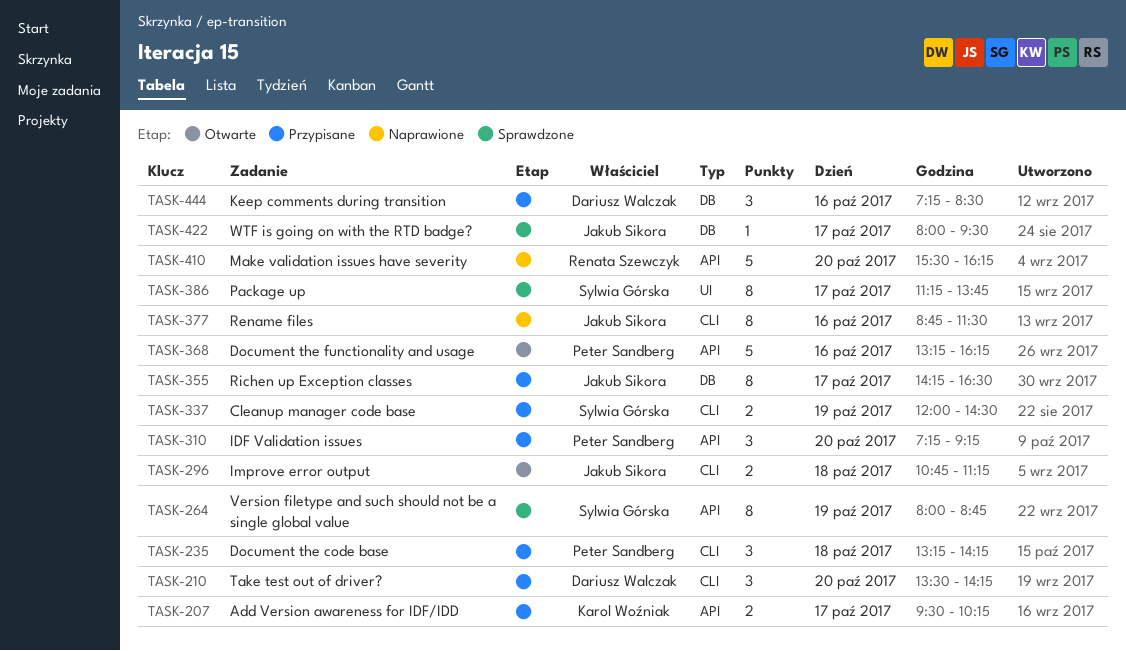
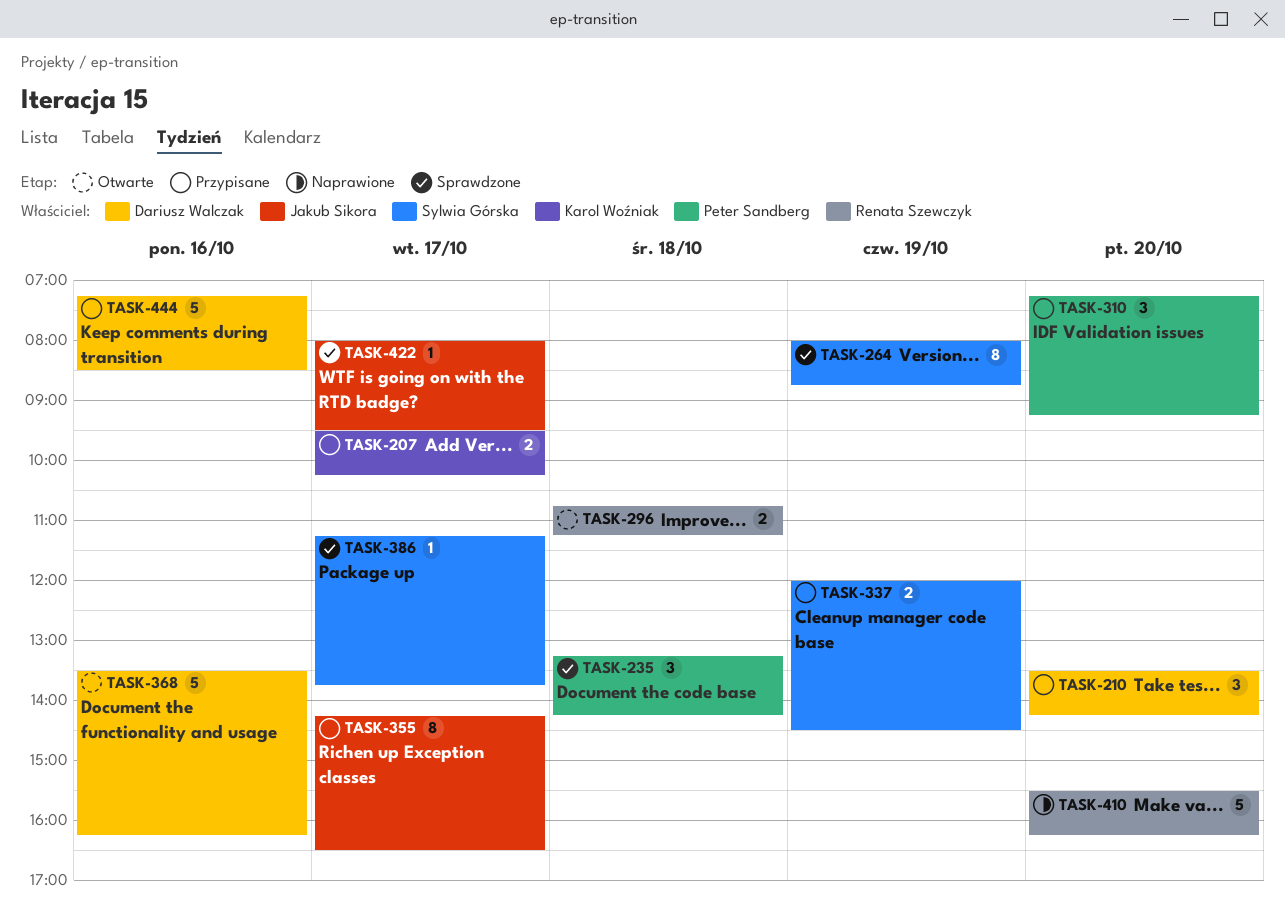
TASK-235, status: Przypisane -> Sprawdzone
TASK-296, owner: Jakub Sikora -> Renata Szewczyk
TASK-368, owner: Peter Sandberg -> Dariusz Walczak
TASK-368, begins: 13:15 -> 13:30
TASK-377: present -> none
TASK-386, estimate: 8 -> 1
TASK-444, estimate: 3 -> 5

